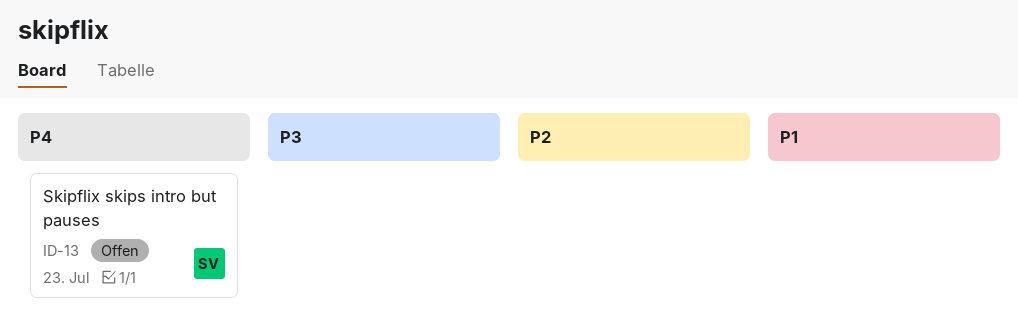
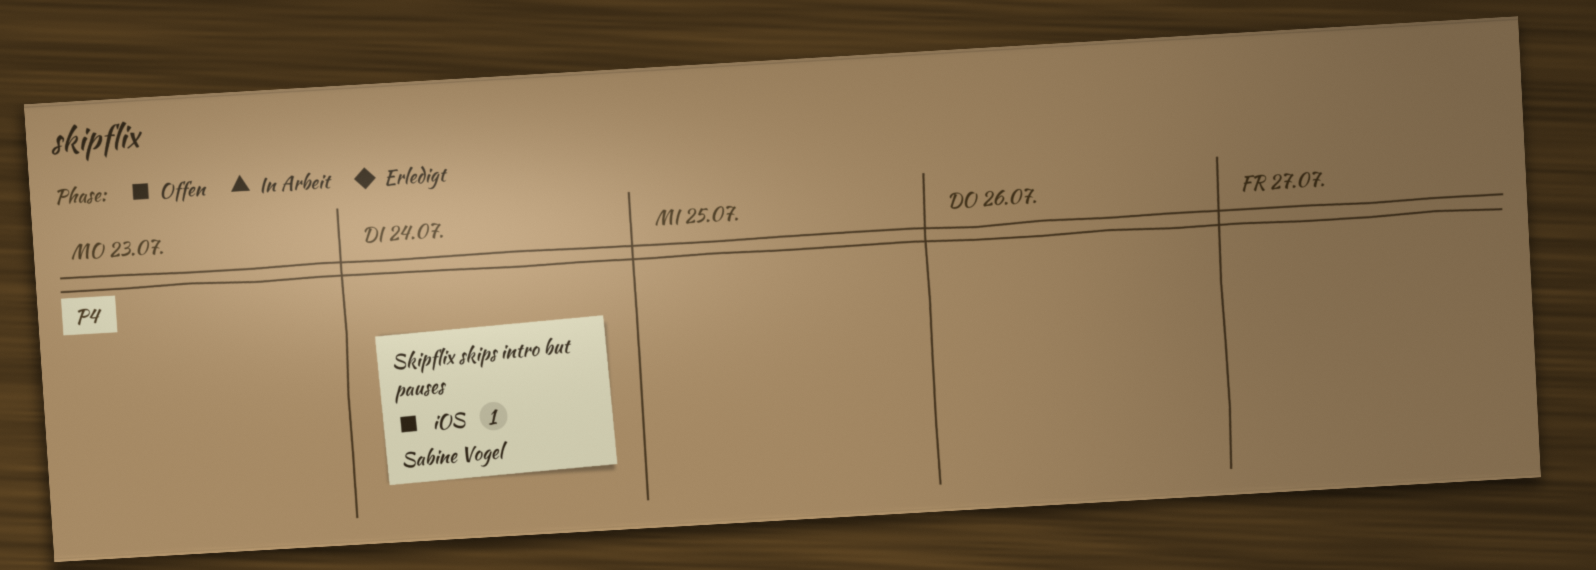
Skipflix skips intro but pauses, due: Jul 23 -> Jul 24

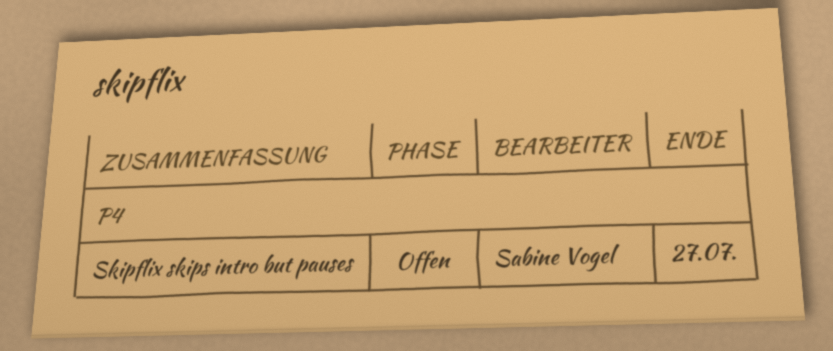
Skipflix skips intro but pauses, due: Jul 24 -> Jul 27

